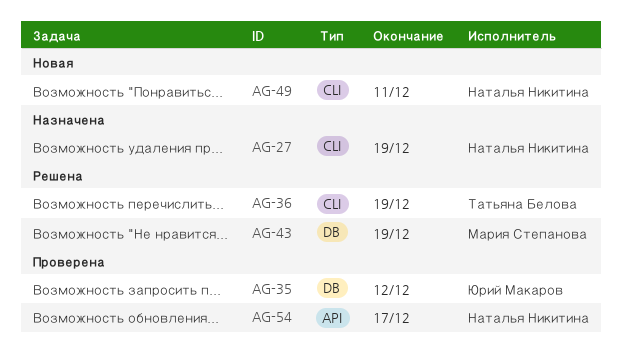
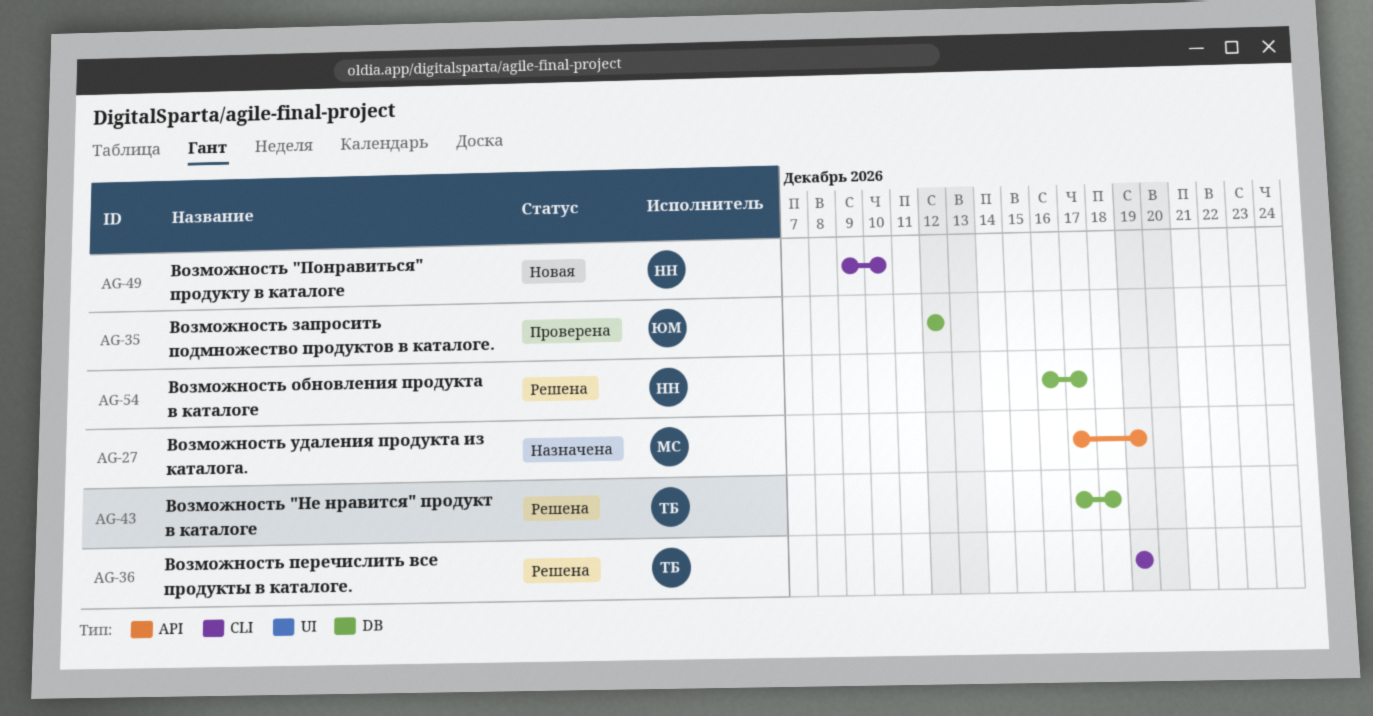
AG-27, owner: Наталья Никитина -> Мария Степанова
AG-27, label: CLI -> API
AG-43, owner: Мария Степанова -> Татьяна Белова
AG-43, due: Dec 19 -> Dec 18
AG-49, due: Dec 11 -> Dec 10
AG-54, status: Проверена -> Решена
AG-54, label: API -> DB

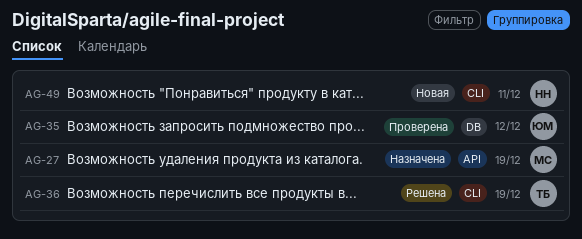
AG-43: present -> none
AG-49, due: Dec 10 -> Dec 11
AG-54: present -> none

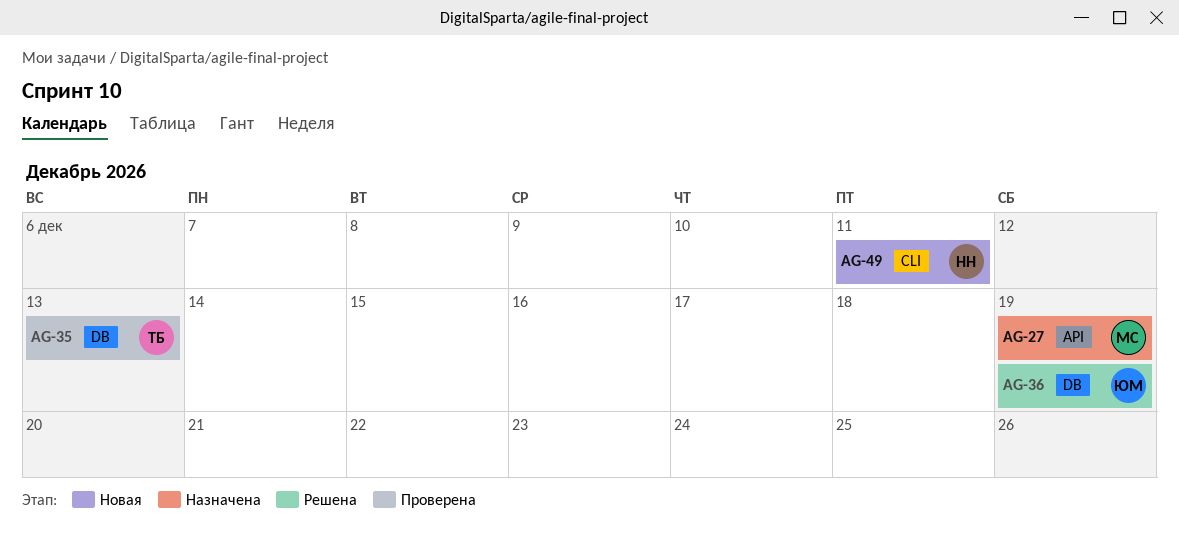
AG-35, owner: ЮМ -> ТБ
AG-35, due: Dec 12 -> Dec 13
AG-36, owner: ТБ -> ЮМ
AG-36, label: CLI -> DB

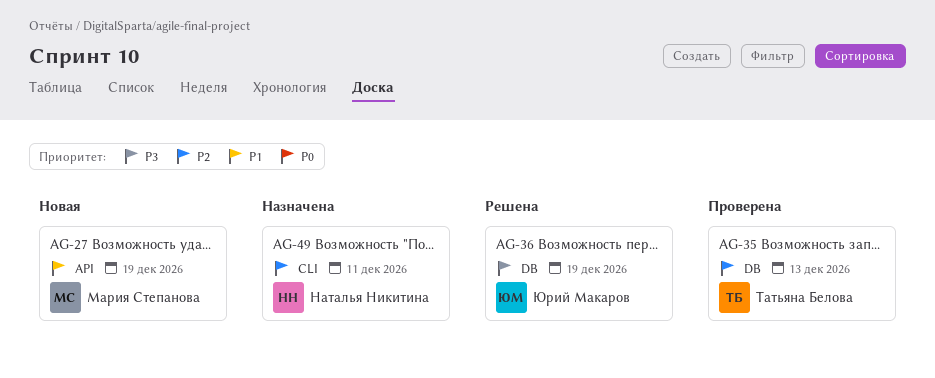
AG-27, status: Назначена -> Новая
AG-49, status: Новая -> Назначена

